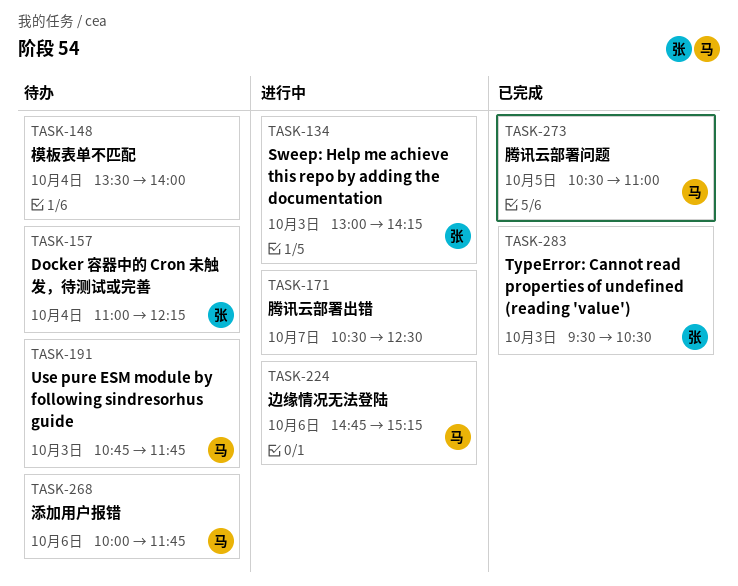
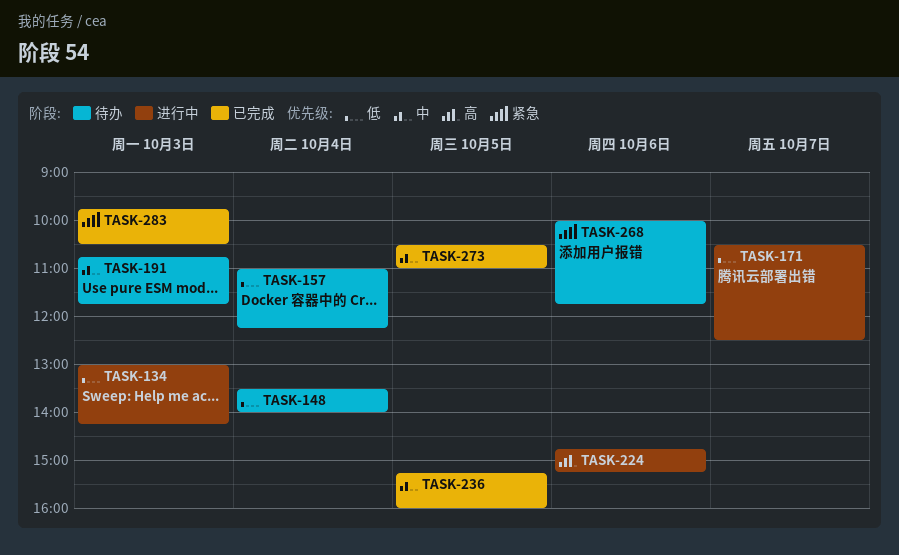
TASK-236: none -> present
TASK-283, begins: 09:30 -> 09:45

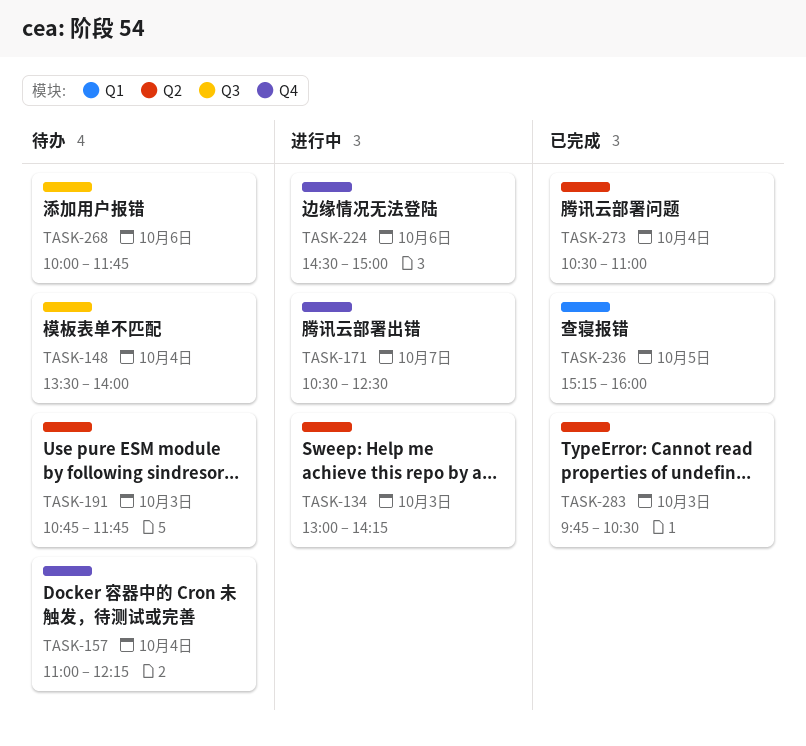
TASK-224, begins: 14:45 -> 14:30
TASK-224, ends: 15:15 -> 15:00
TASK-273, day: Oct 5 -> Oct 4

